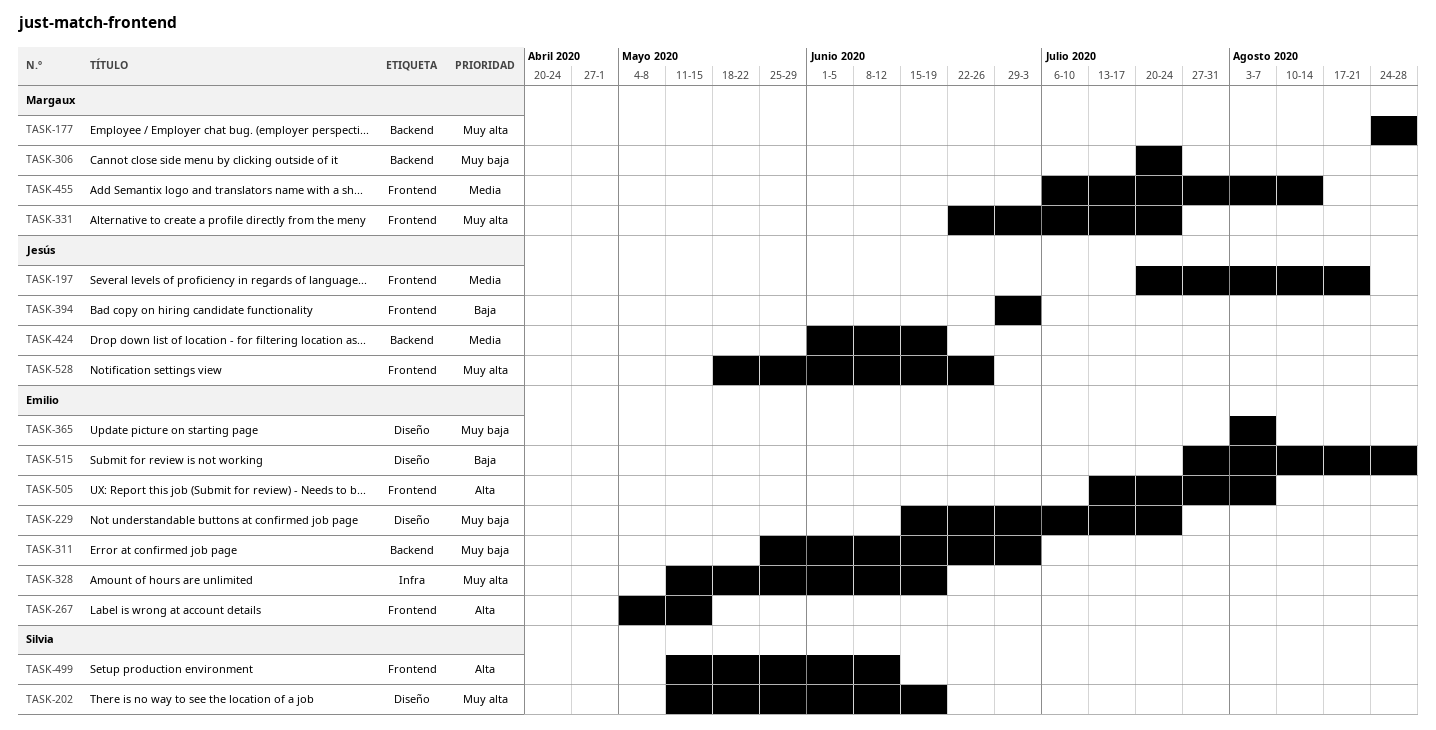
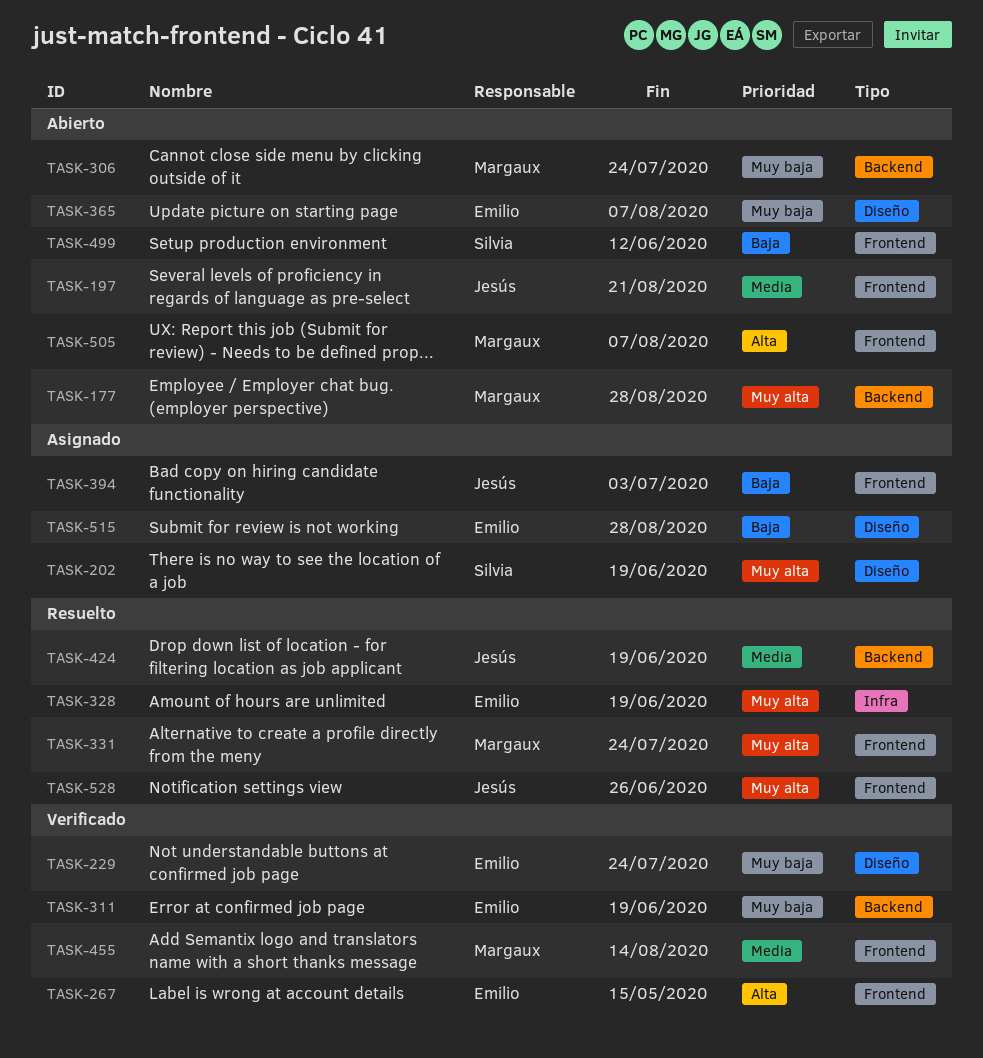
TASK-311, due: Jul 3 -> Jun 19
TASK-499, priority: Alta -> Baja
TASK-505, owner: Emilio -> Margaux

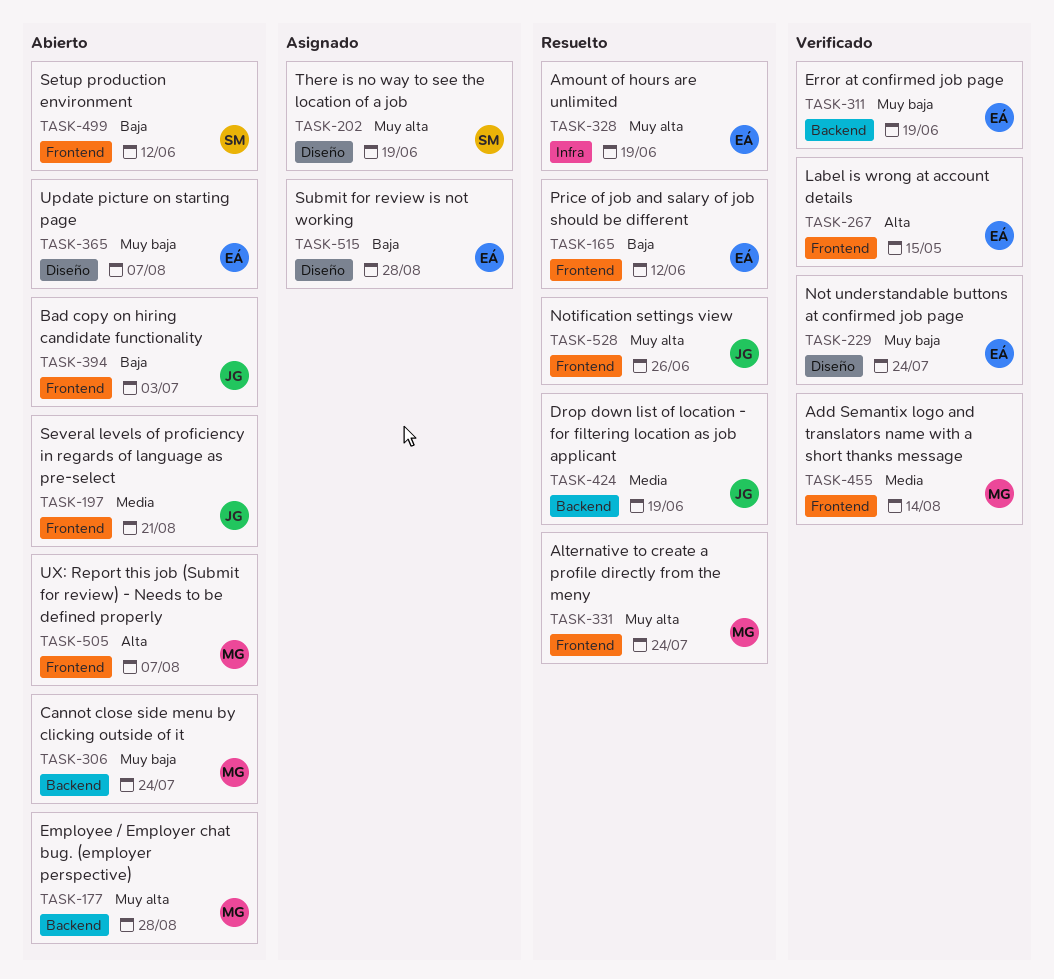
TASK-165: none -> present
TASK-394, status: Asignado -> Abierto

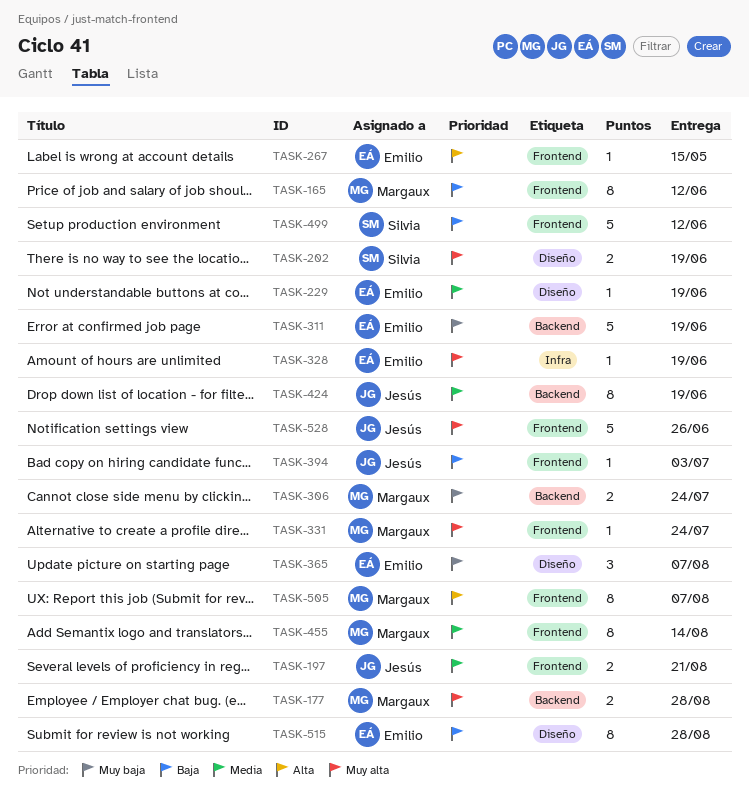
TASK-165, owner: Emilio -> Margaux
TASK-229, priority: Muy baja -> Media
TASK-229, due: Jul 24 -> Jun 19

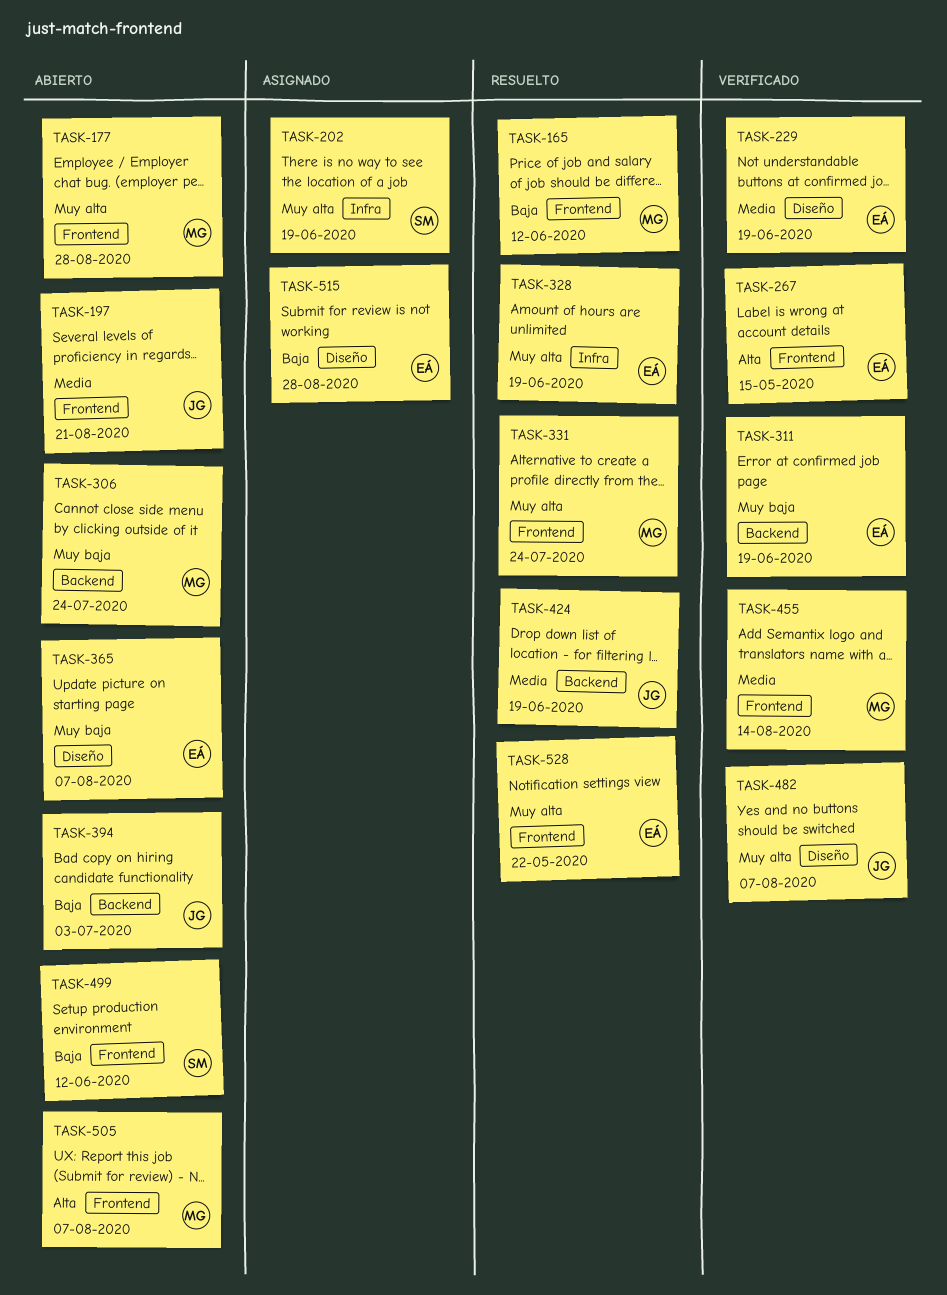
TASK-177, label: Backend -> Frontend
TASK-202, label: Diseño -> Infra
TASK-394, label: Frontend -> Backend
TASK-482: none -> present
TASK-528, owner: Jesús -> Emilio
TASK-528, due: Jun 26 -> May 22

